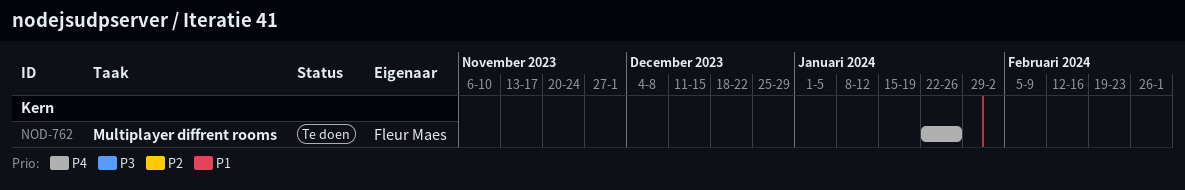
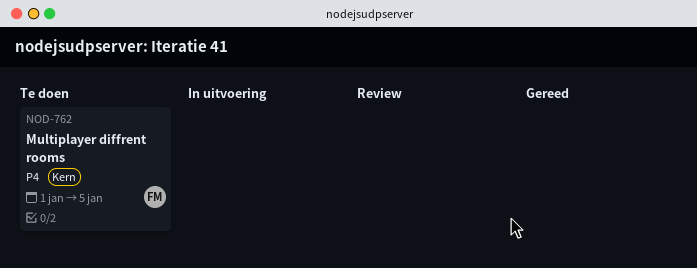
NOD-762, start: Jan 22 -> Jan 1
NOD-762, due: Jan 26 -> Jan 5

